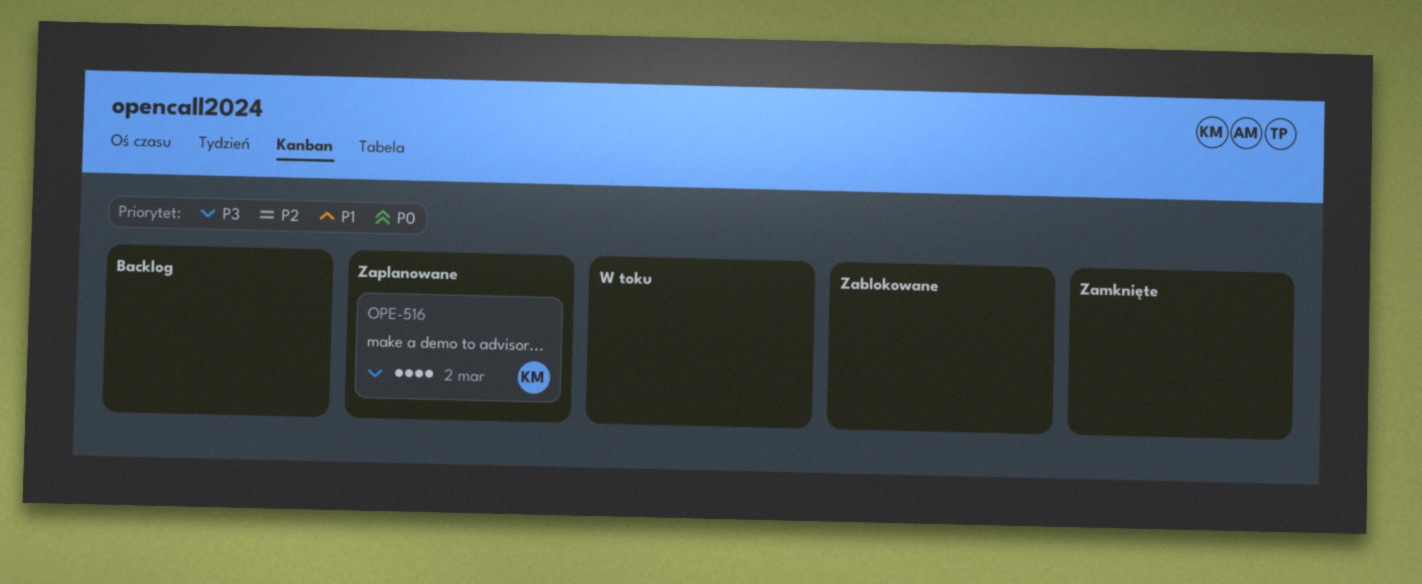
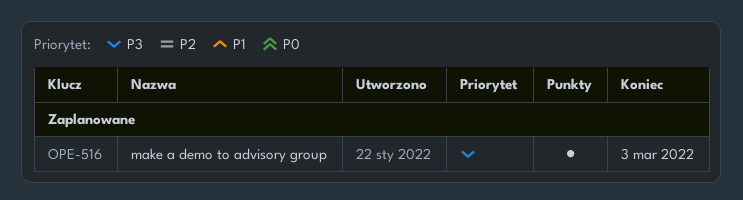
OPE-516, estimate: 4 -> 1
OPE-516, due: Mar 2 -> Mar 3

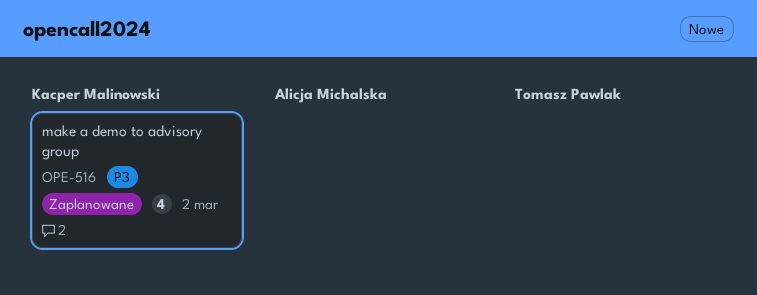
OPE-516, estimate: 1 -> 4
OPE-516, due: Mar 3 -> Mar 2

